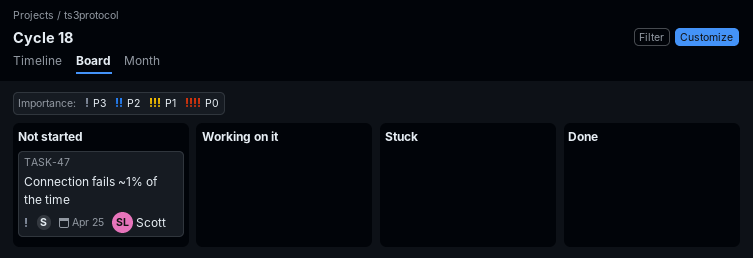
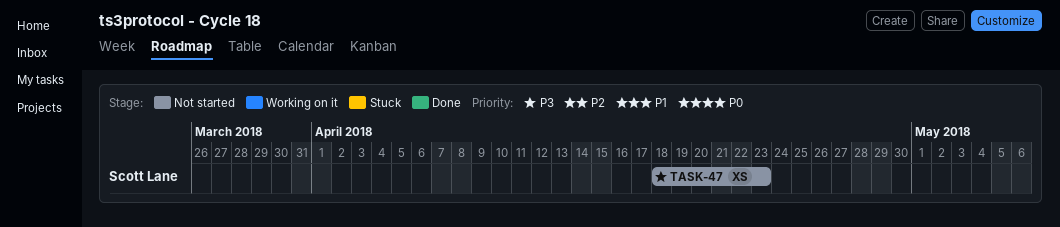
TASK-47, estimate: S -> XS
TASK-47, due: Apr 25 -> Apr 23

